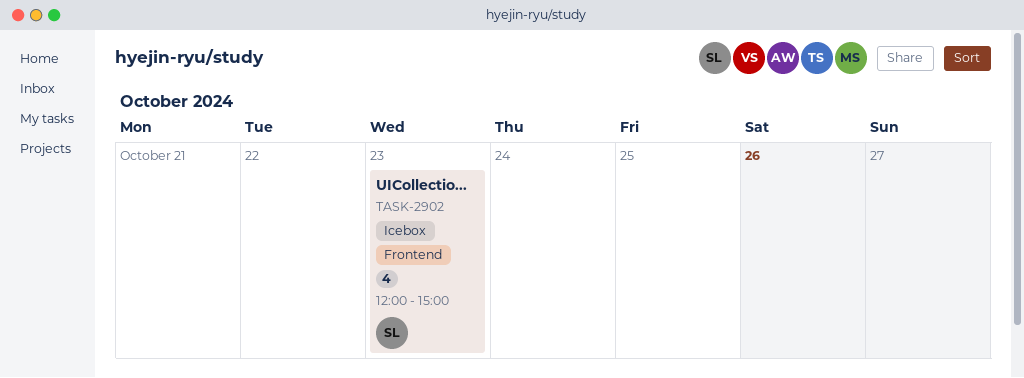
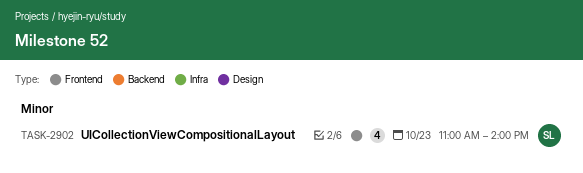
TASK-2902, begins: 12:00 -> 11:00
TASK-2902, ends: 15:00 -> 14:00

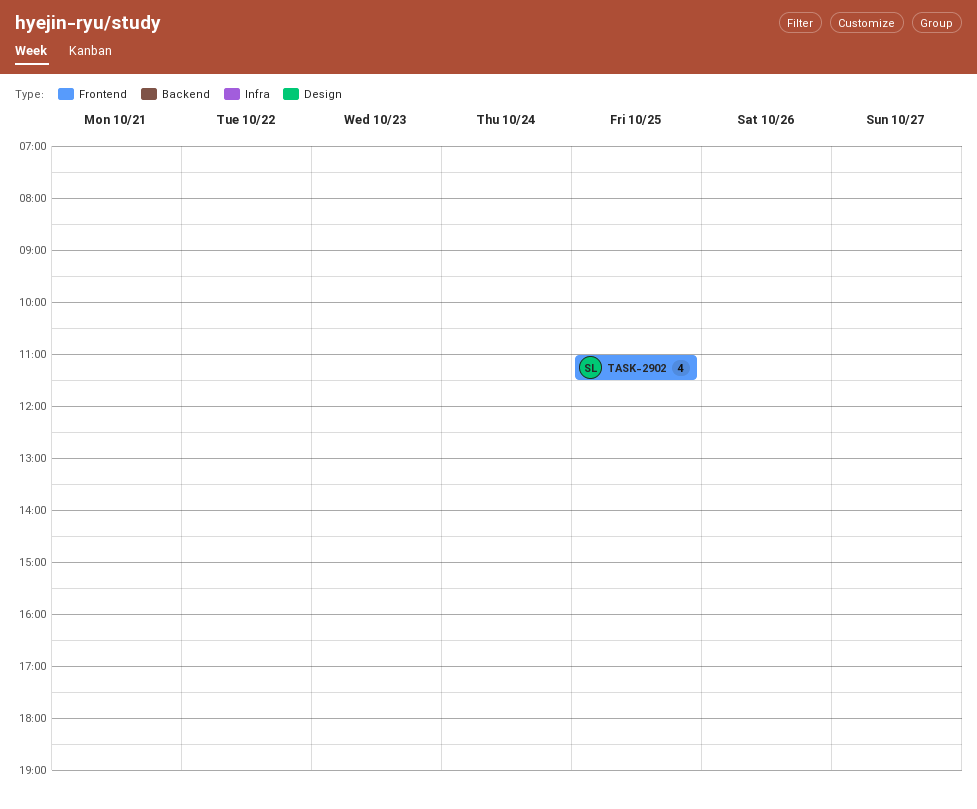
TASK-2902, day: Oct 23 -> Oct 25
TASK-2902, ends: 14:00 -> 11:30

